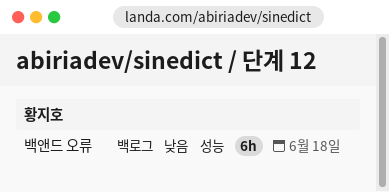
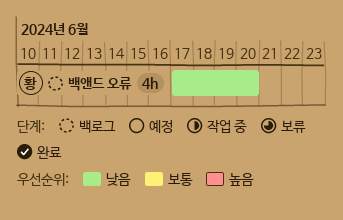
백앤드 오류, estimate: 6h -> 4h
백앤드 오류, due: Jun 18 -> Jun 20

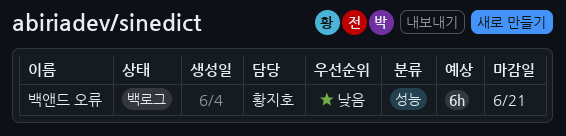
백앤드 오류, estimate: 4h -> 6h
백앤드 오류, due: Jun 20 -> Jun 21

